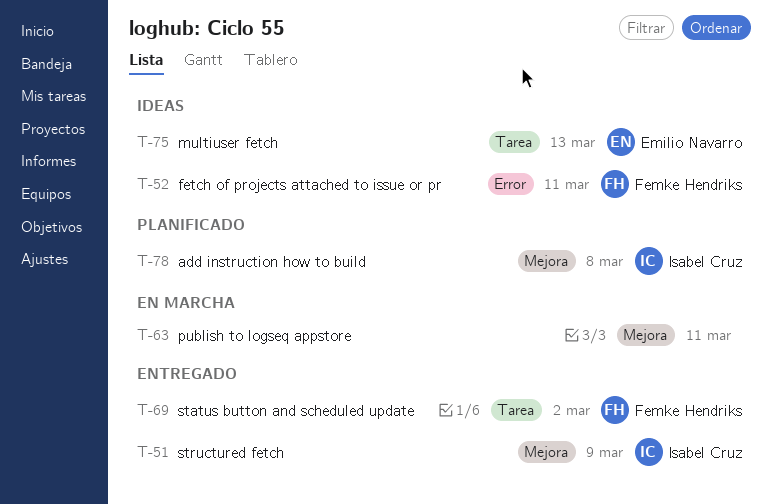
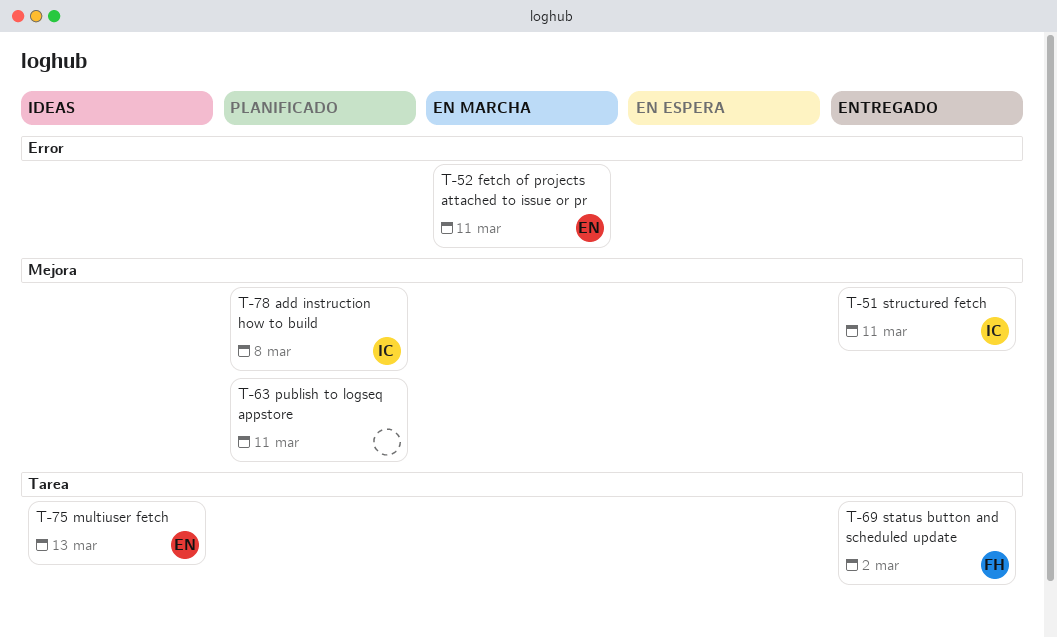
T-51, due: Mar 9 -> Mar 11
T-52, status: Ideas -> En marcha
T-52, owner: Femke Hendriks -> Emilio Navarro
T-63, status: En marcha -> Planificado

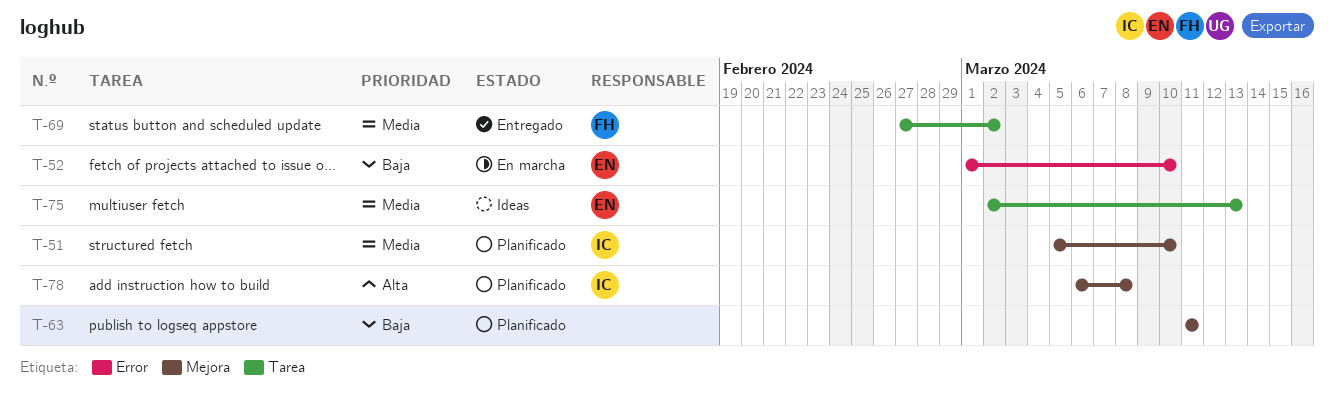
T-51, status: Entregado -> Planificado
T-51, due: Mar 11 -> Mar 10
T-52, due: Mar 11 -> Mar 10

